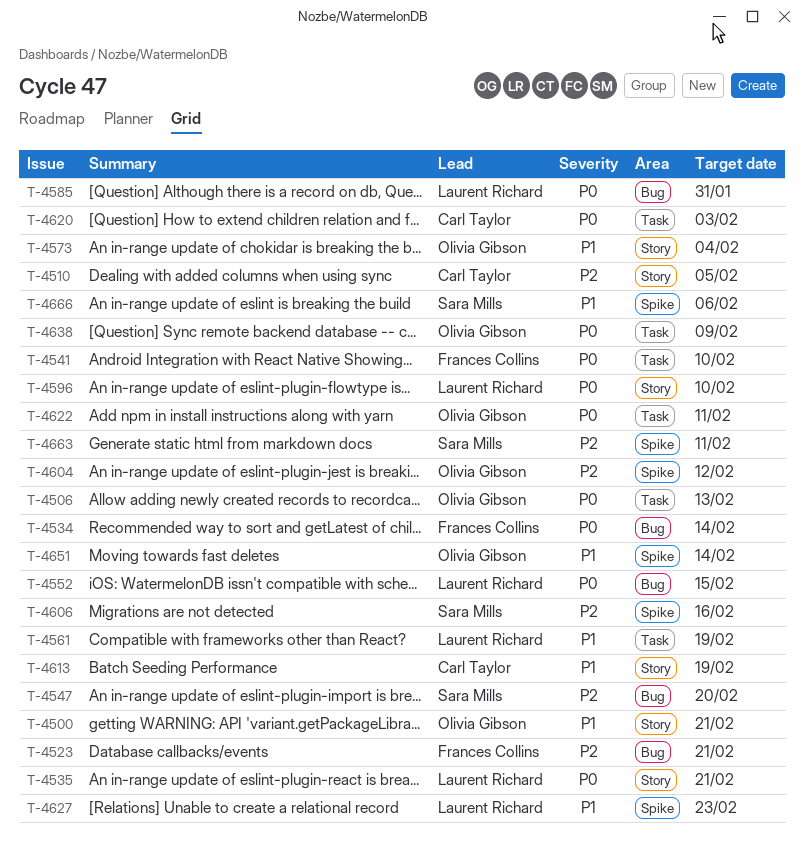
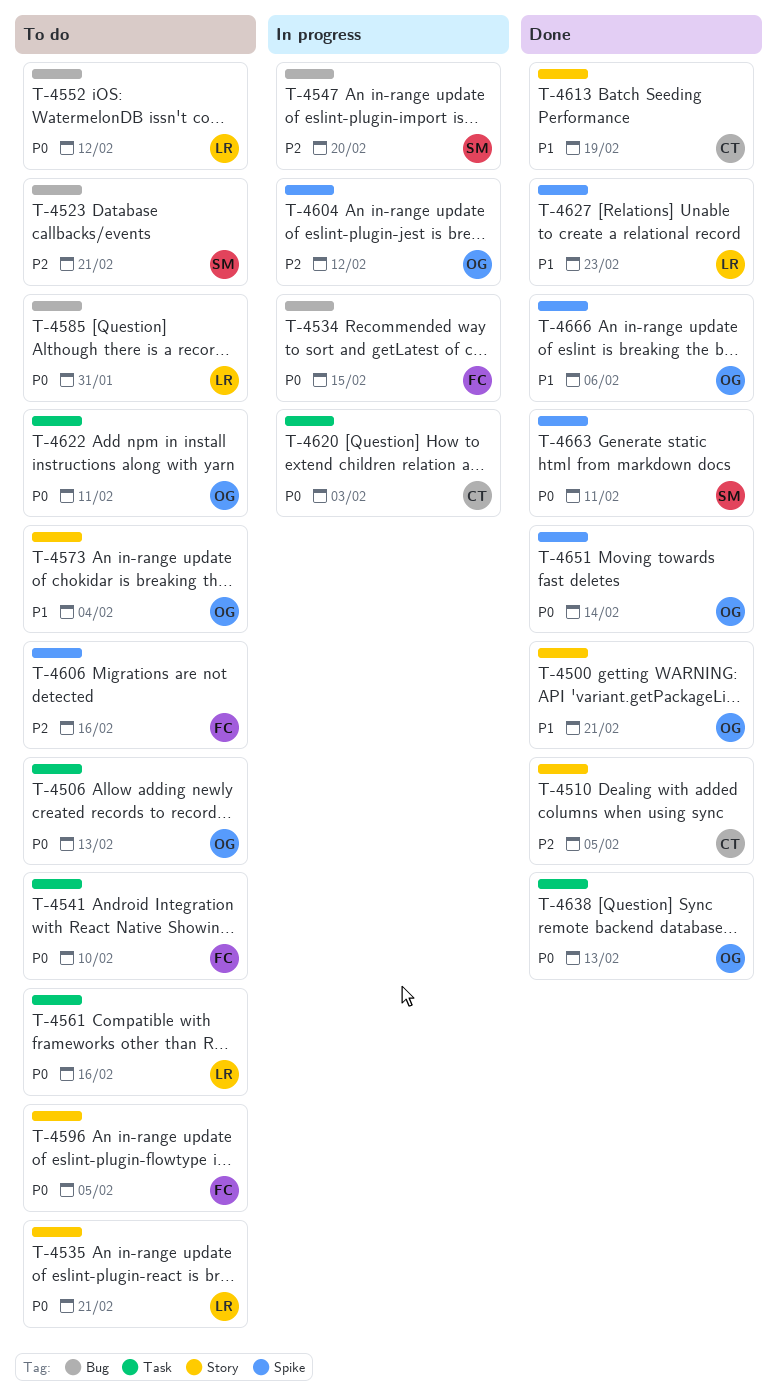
T-4523, owner: Frances Collins -> Sara Mills
T-4534, due: Feb 14 -> Feb 15
T-4552, due: Feb 15 -> Feb 12
T-4561, priority: P1 -> P0
T-4561, due: Feb 19 -> Feb 16
T-4596, owner: Laurent Richard -> Frances Collins
T-4596, due: Feb 10 -> Feb 5
T-4606, owner: Sara Mills -> Frances Collins
T-4638, due: Feb 9 -> Feb 13
T-4651, priority: P1 -> P0
T-4663, priority: P2 -> P0
T-4666, owner: Sara Mills -> Olivia Gibson

